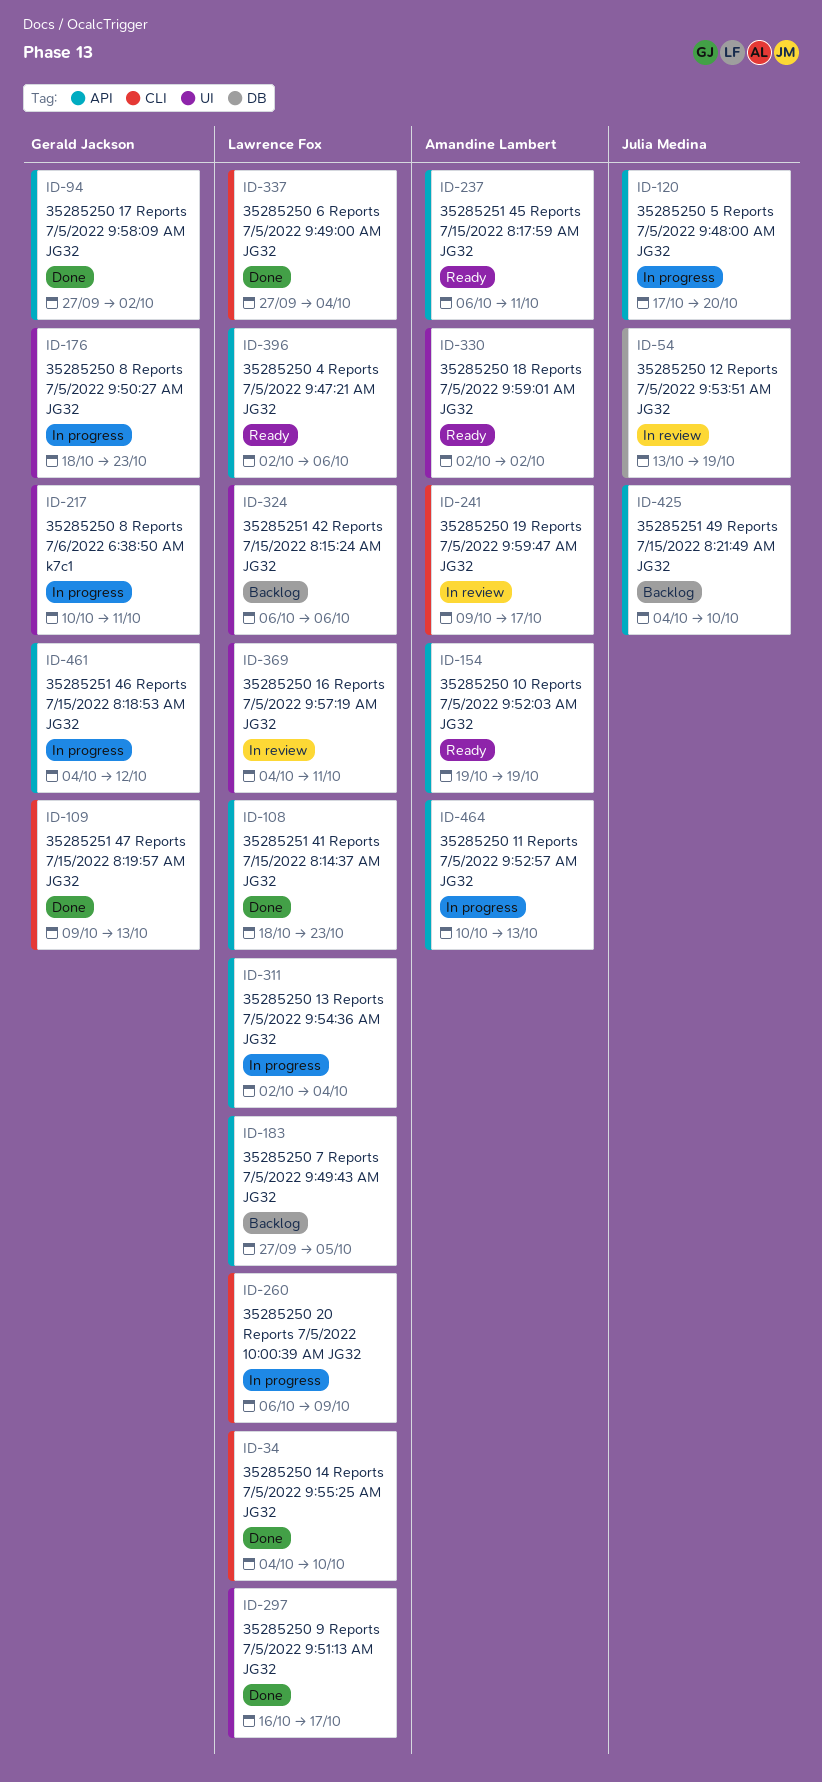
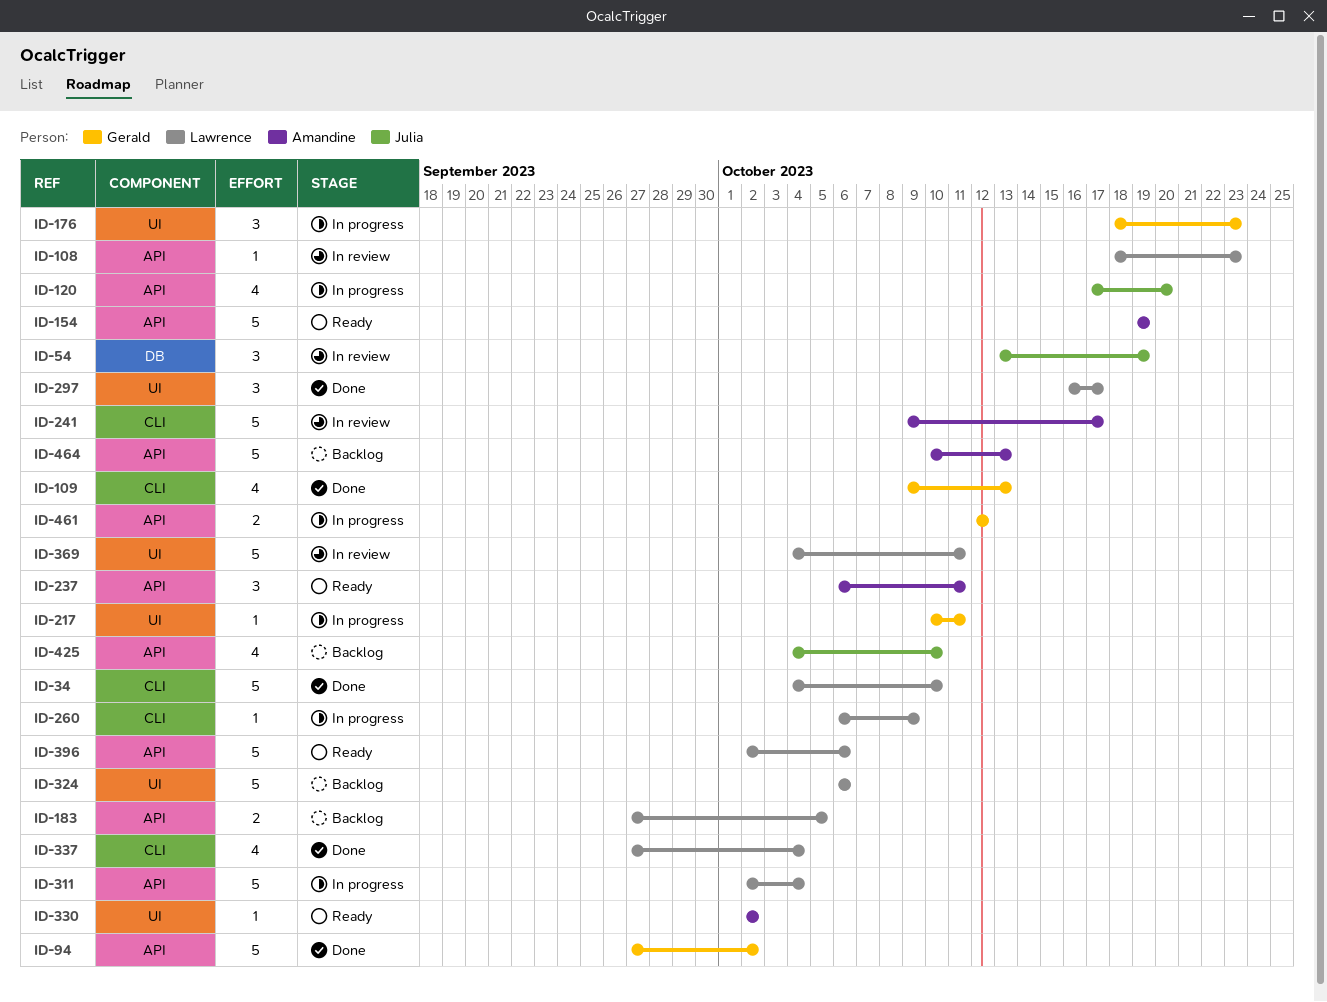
ID-108, status: Done -> In review
ID-461, start: Oct 4 -> Oct 12
ID-464, status: In progress -> Backlog

